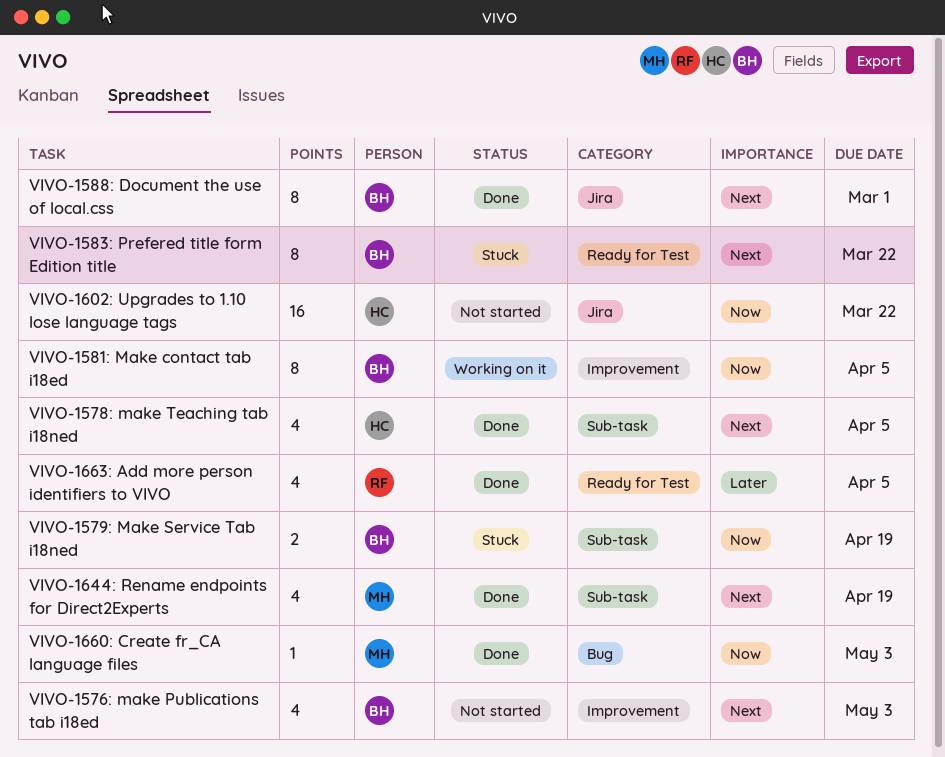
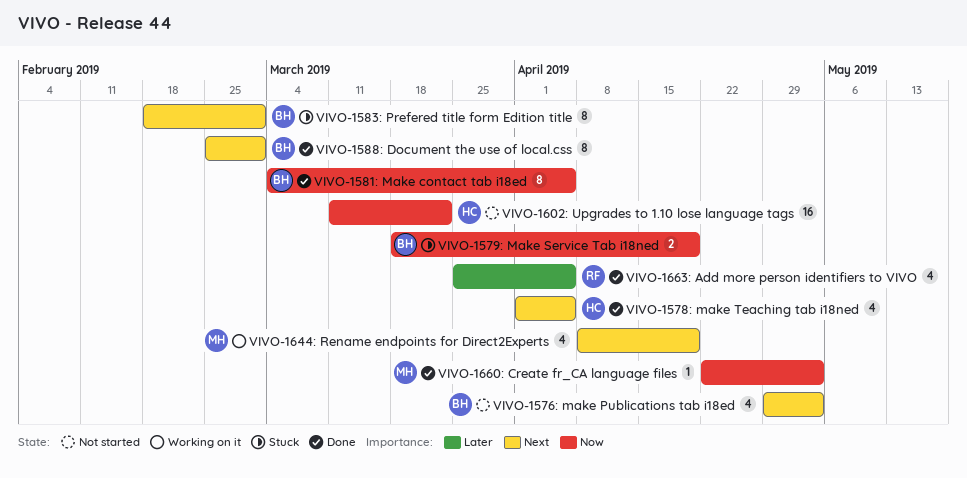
VIVO-1581: Make contact tab i18ed, status: Working on it -> Done
VIVO-1583: Prefered title form Edition title, due: Mar 22 -> Mar 1
VIVO-1644: Rename endpoints for Direct2Experts, status: Done -> Working on it

